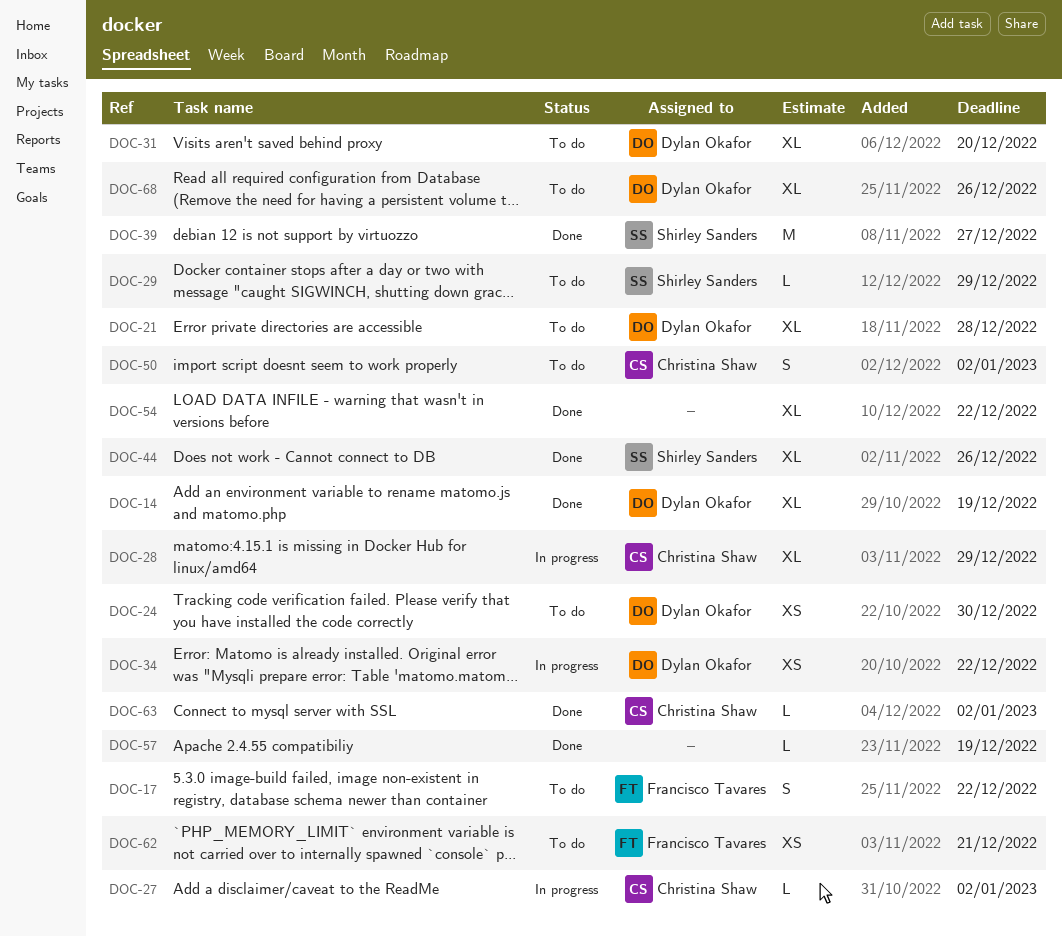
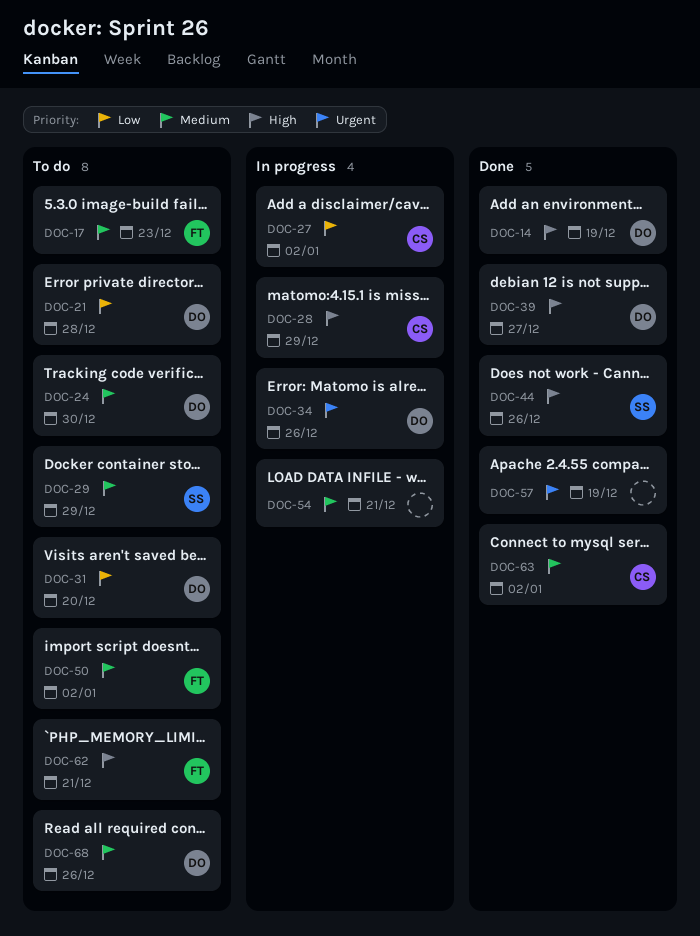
DOC-17, due: Dec 22 -> Dec 23
DOC-34, due: Dec 22 -> Dec 26
DOC-39, owner: Shirley Sanders -> Dylan Okafor
DOC-50, owner: Christina Shaw -> Francisco Tavares
DOC-54, status: Done -> In progress
DOC-54, due: Dec 22 -> Dec 21

